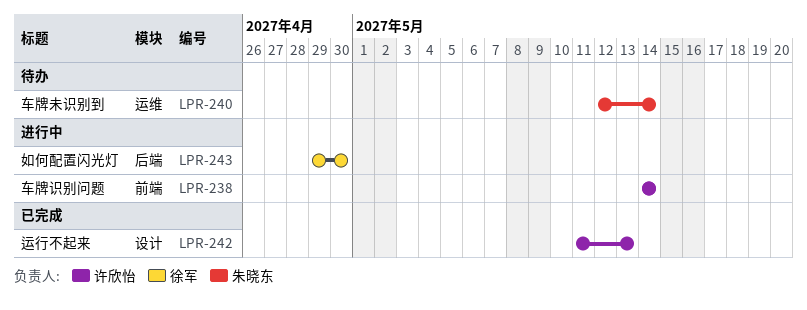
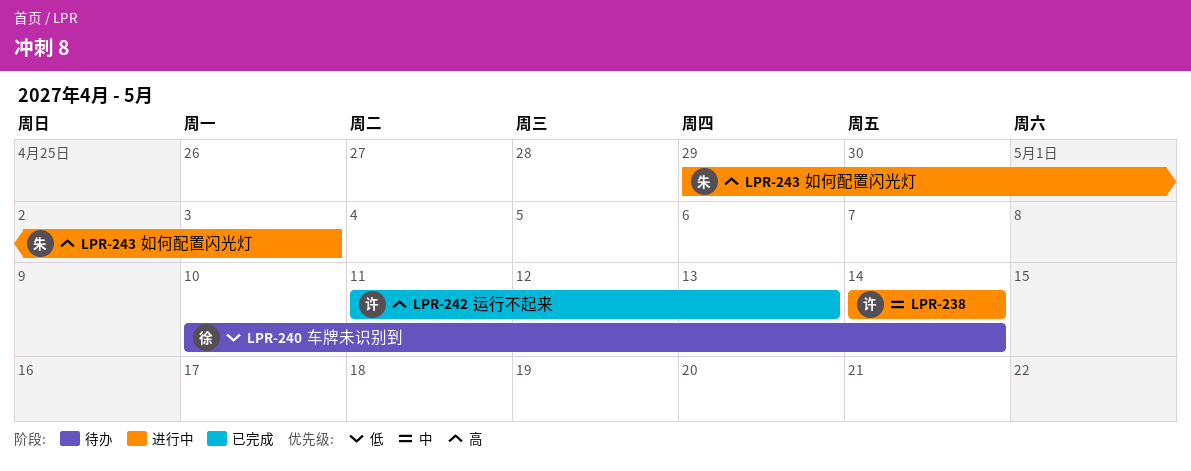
LPR-240, owner: 朱晓东 -> 徐军
LPR-240, start: May 12 -> May 10
LPR-243, owner: 徐军 -> 朱晓东
LPR-243, due: Apr 30 -> May 3

